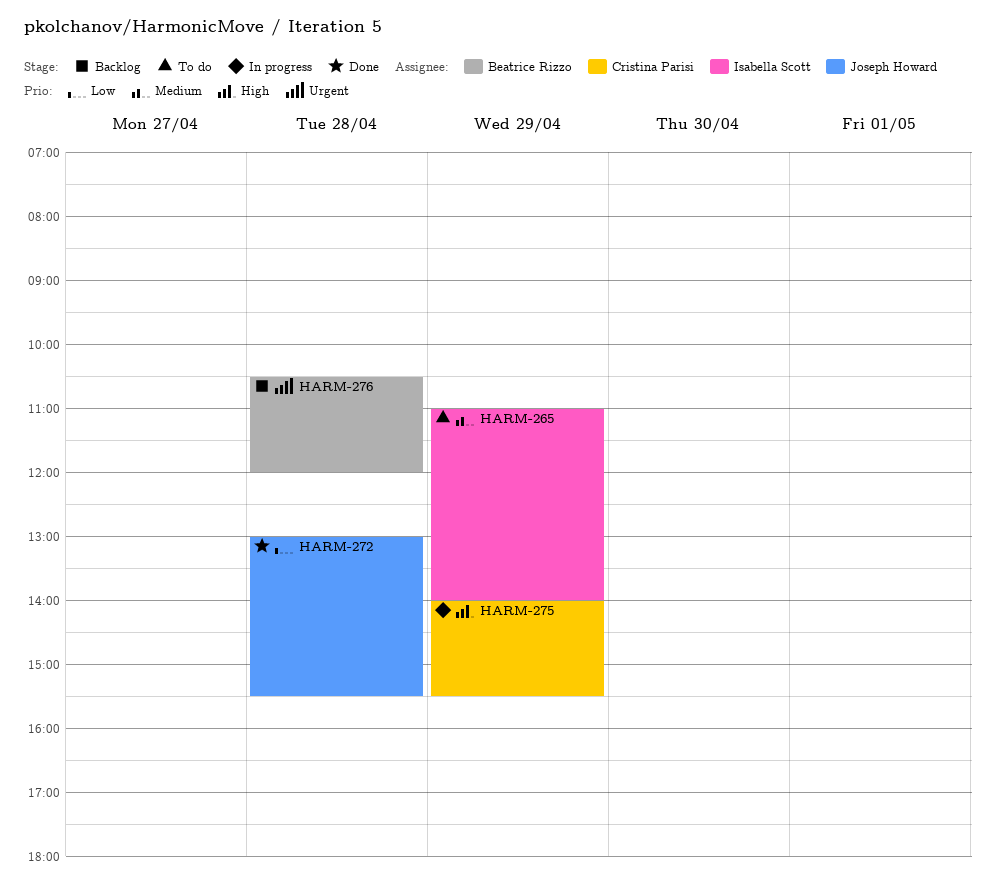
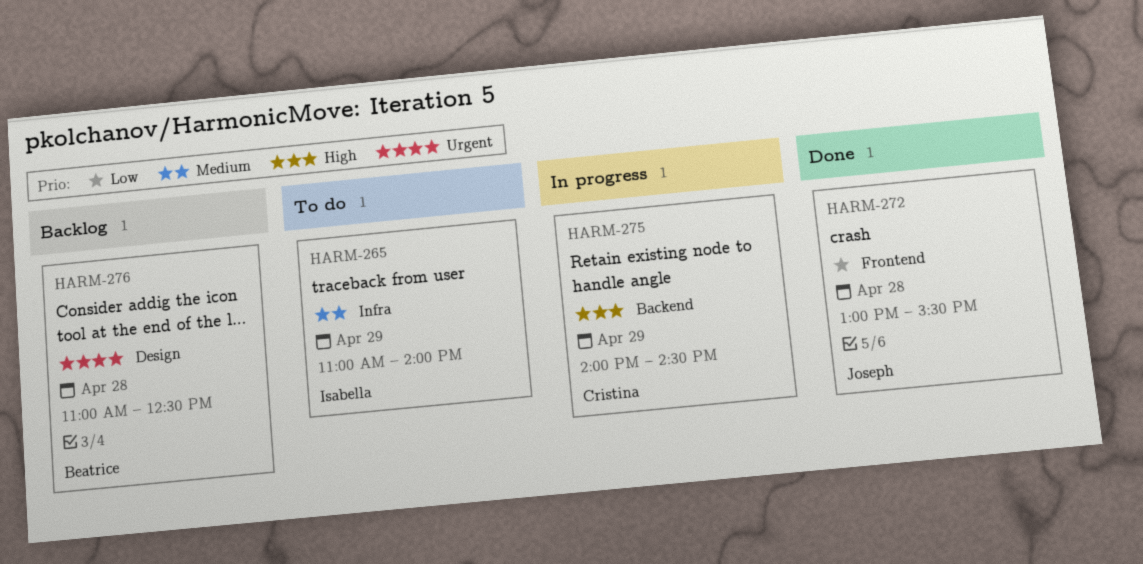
HARM-275, ends: 15:30 -> 14:30
HARM-276, begins: 10:30 -> 11:00
HARM-276, ends: 12:00 -> 12:30

